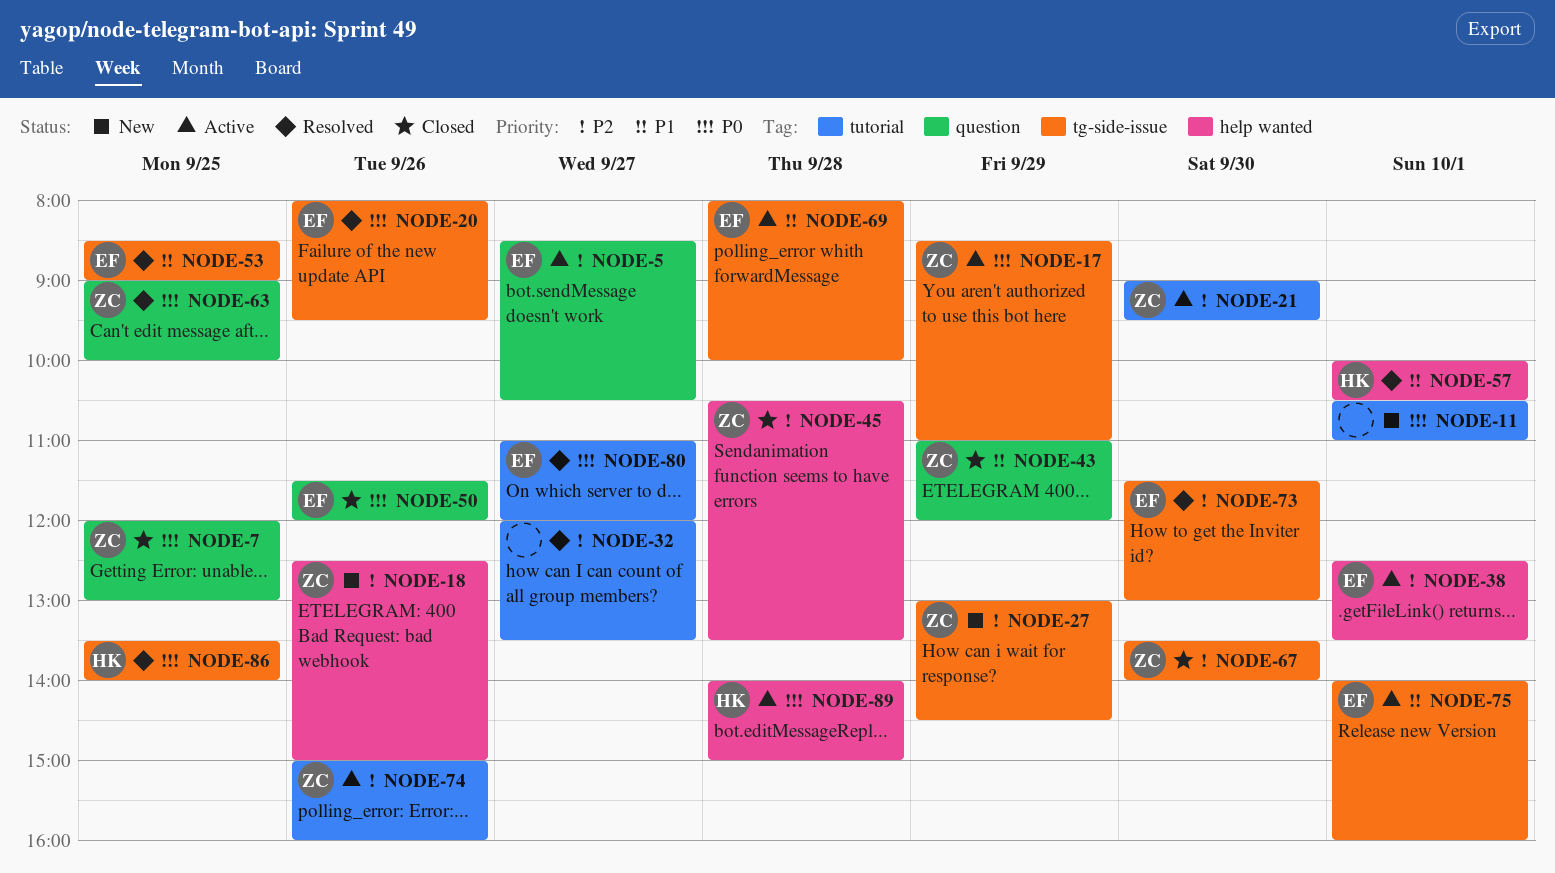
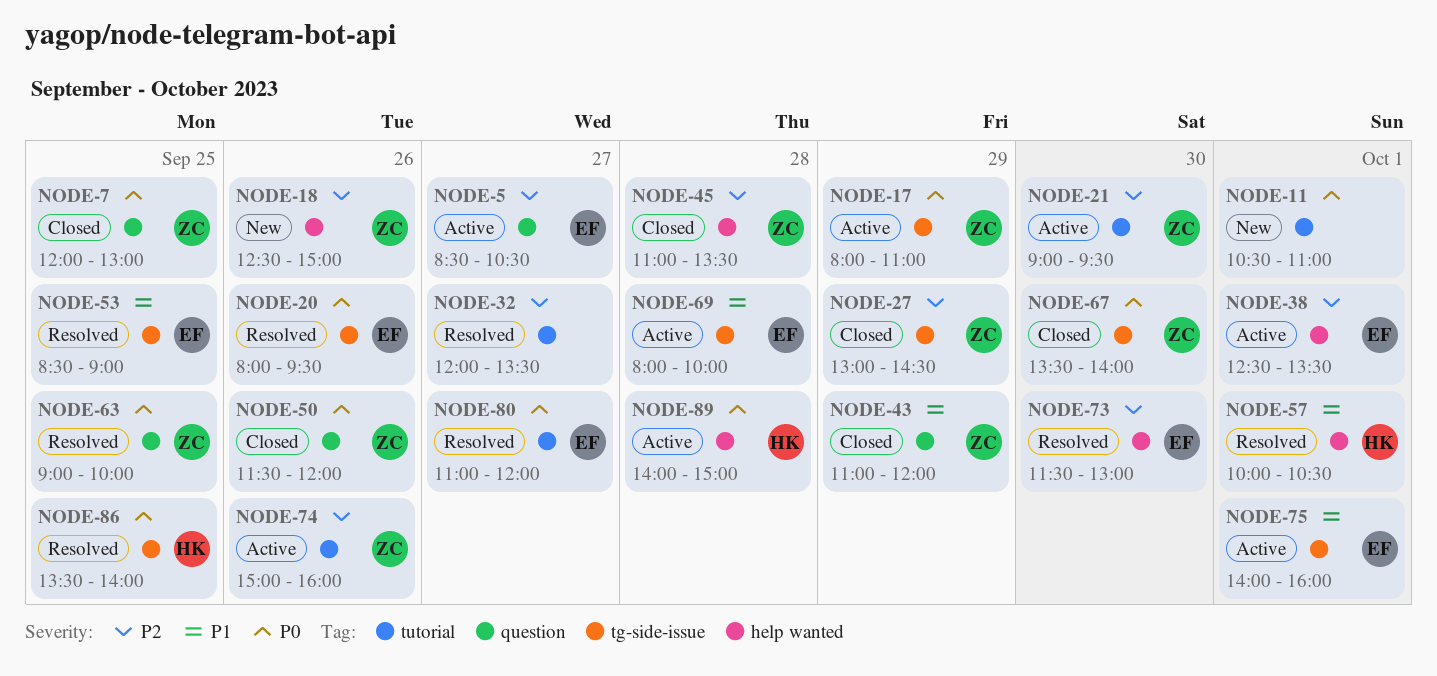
NODE-17, begins: 08:30 -> 08:00
NODE-27, status: New -> Closed
NODE-45, begins: 10:30 -> 11:00
NODE-50, owner: EF -> ZC
NODE-67, priority: P2 -> P0
NODE-73, label: tg-side-issue -> help wanted

